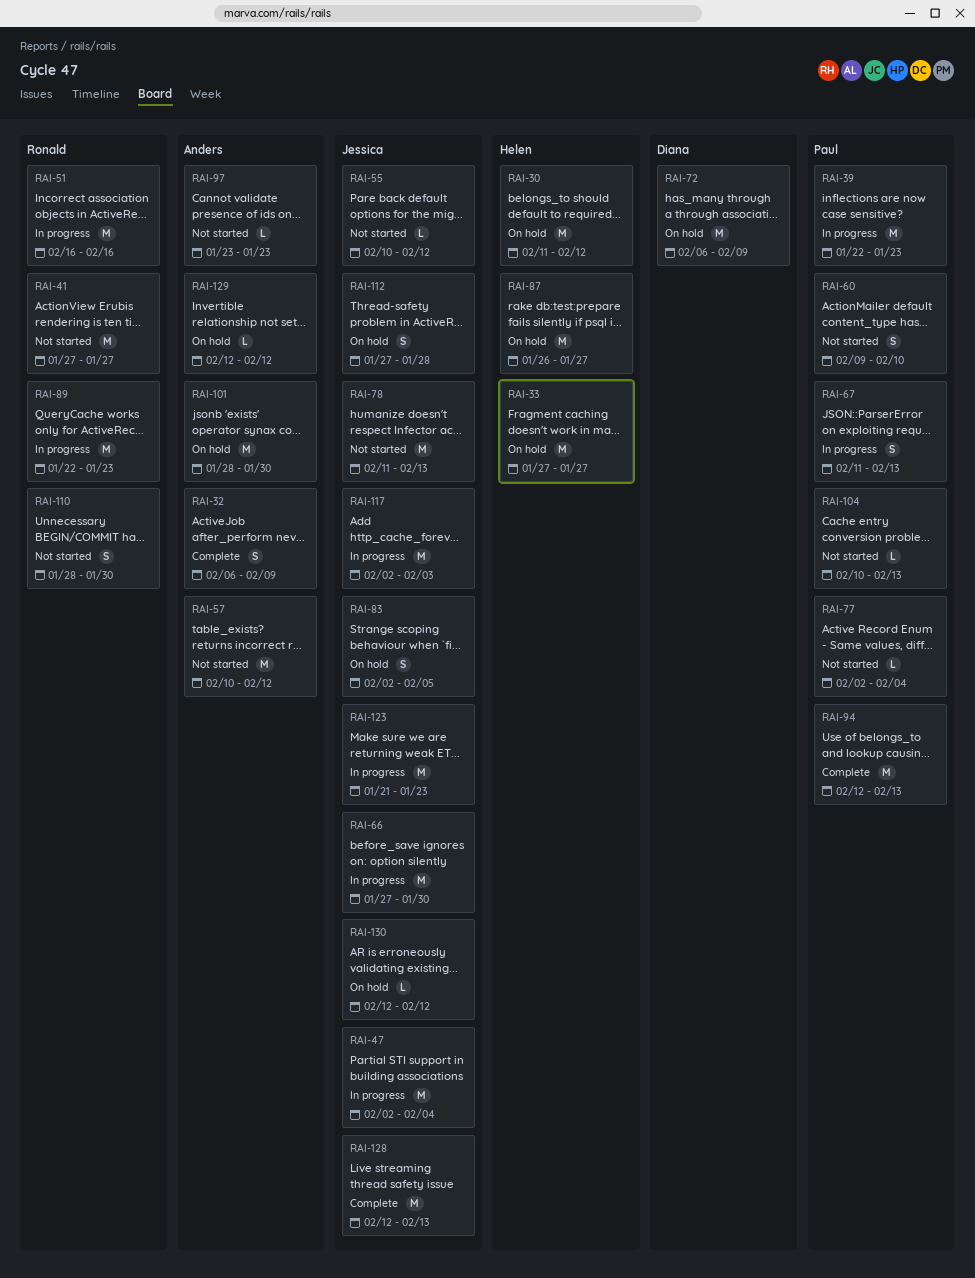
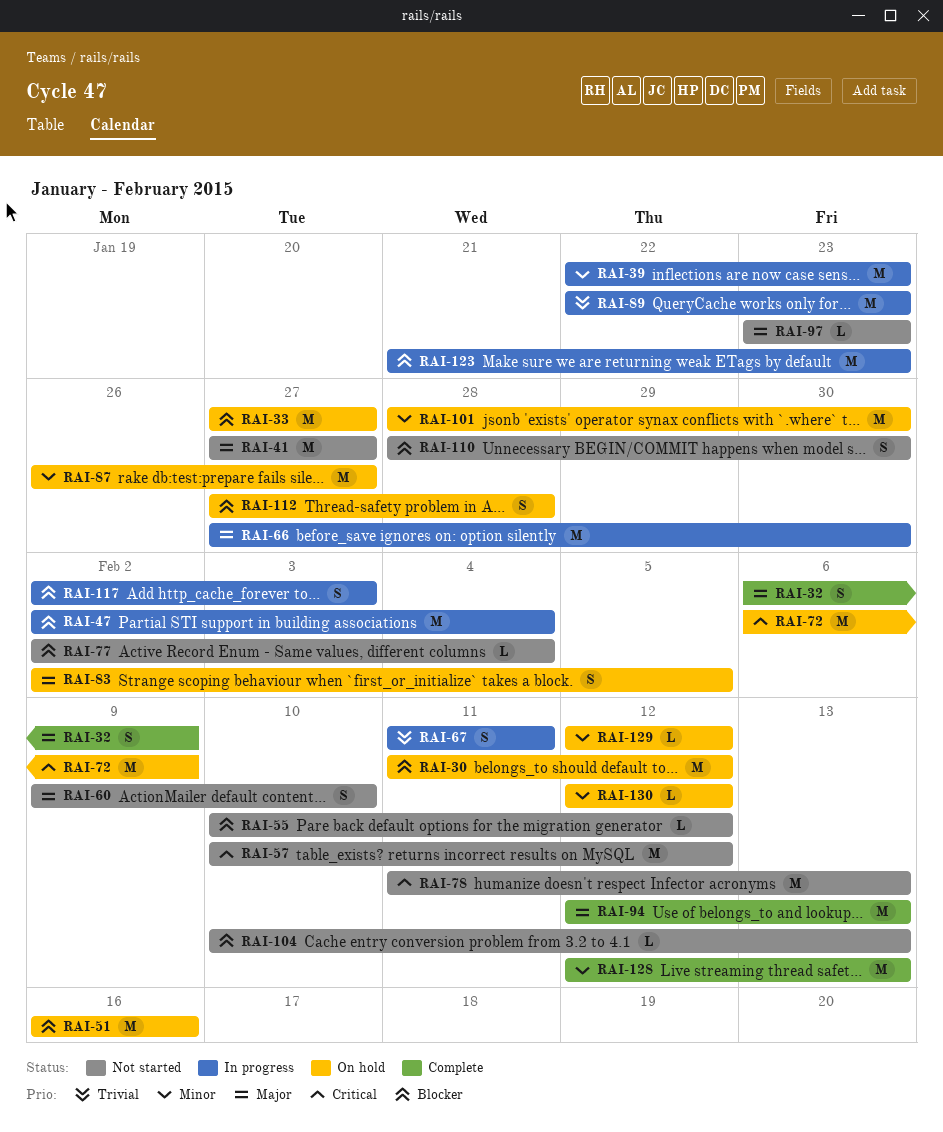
RAI-51, status: In progress -> On hold
RAI-67, due: Feb 13 -> Feb 11
RAI-117, estimate: M -> S

